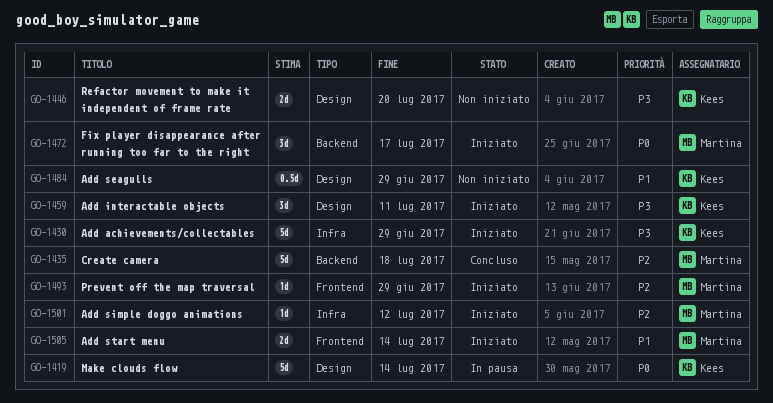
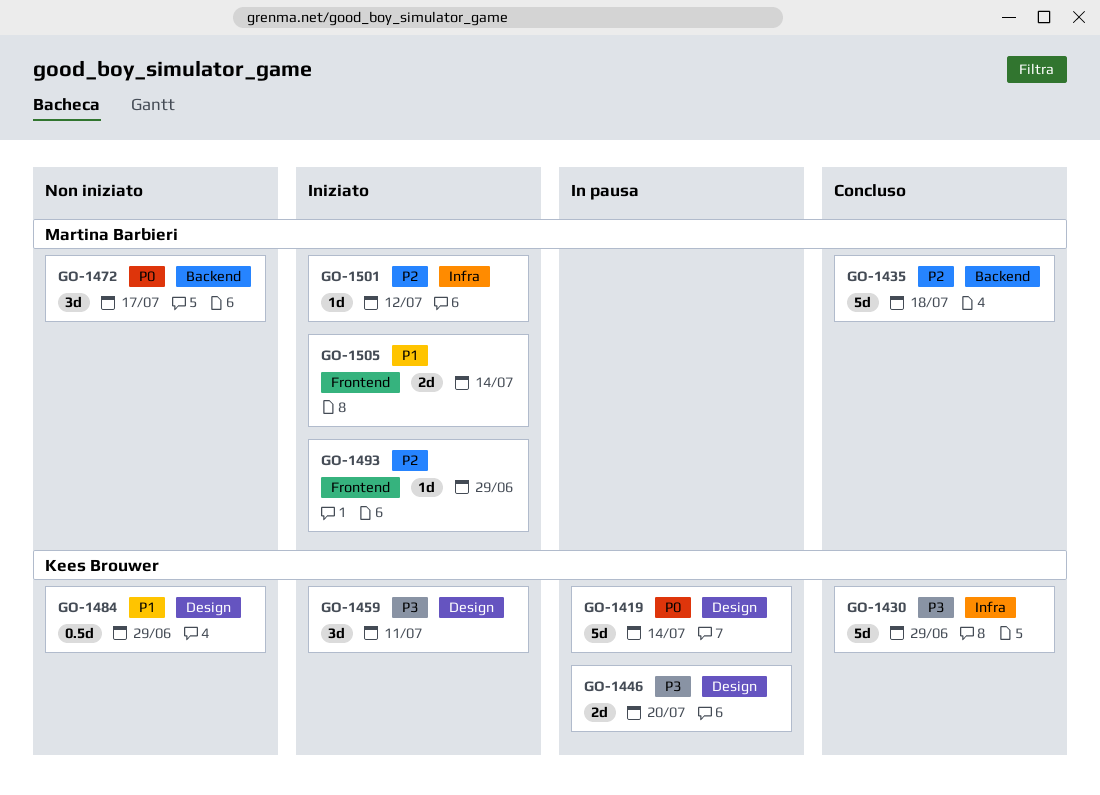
GO-1430, status: Iniziato -> Concluso
GO-1446, status: Non iniziato -> In pausa
GO-1472, status: Iniziato -> Non iniziato

